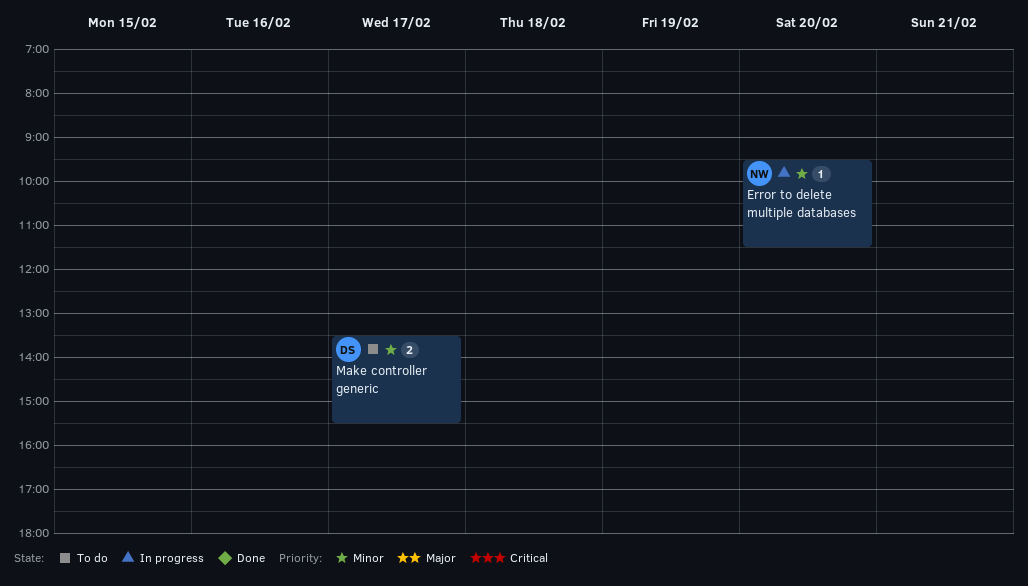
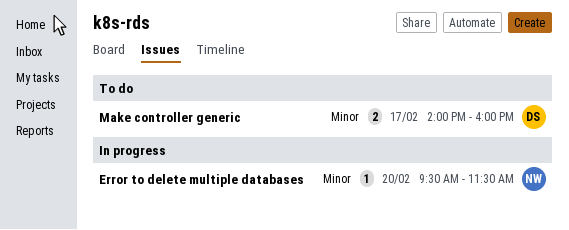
Make controller generic, begins: 13:30 -> 14:00
Make controller generic, ends: 15:30 -> 16:00

